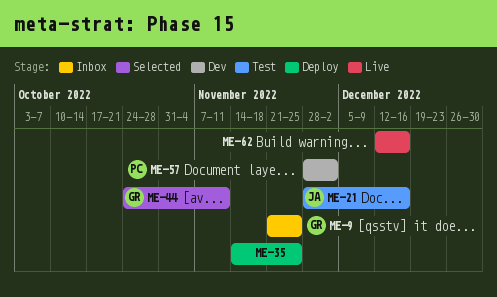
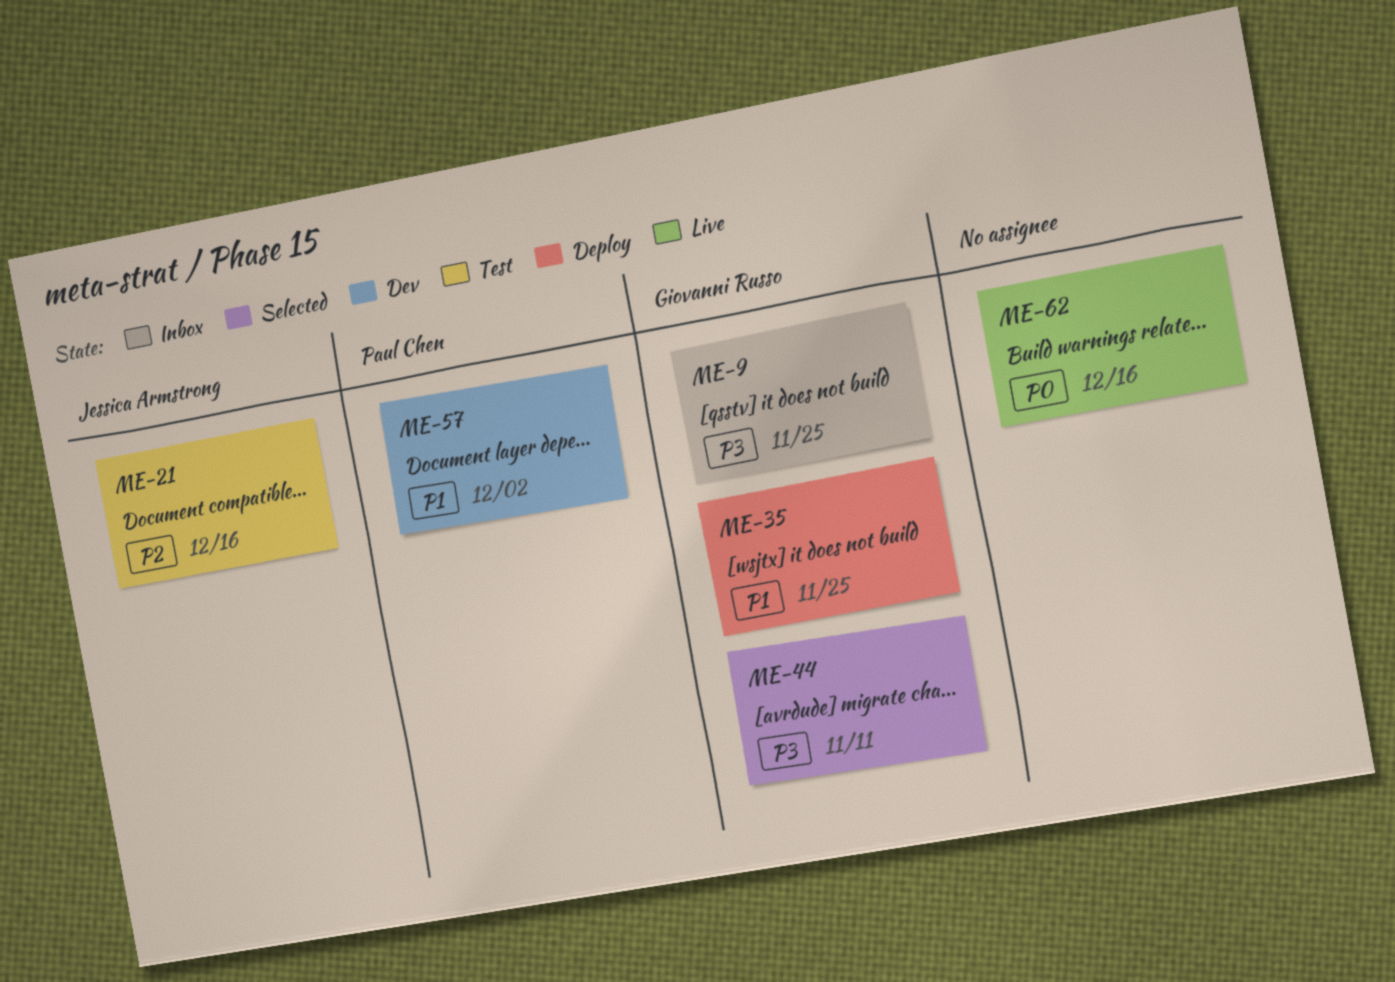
ME-35, owner: none -> Giovanni Russo

